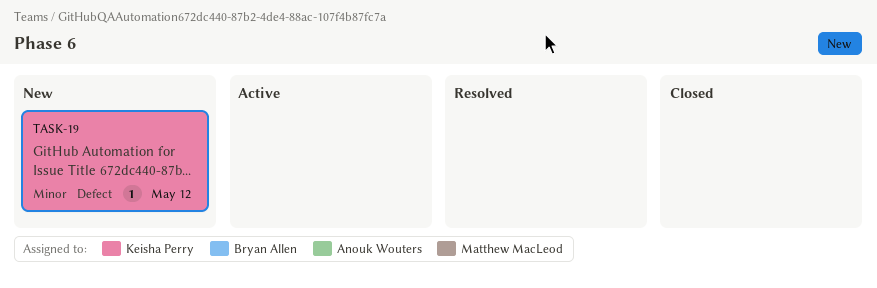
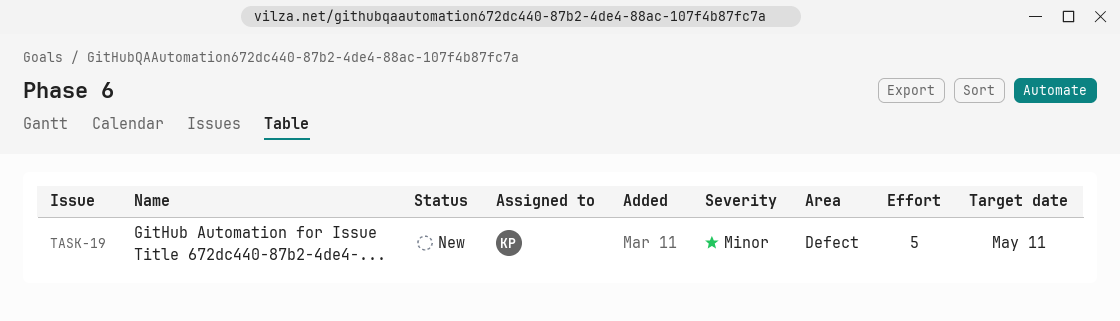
TASK-19, estimate: 1 -> 5
TASK-19, due: May 12 -> May 11

